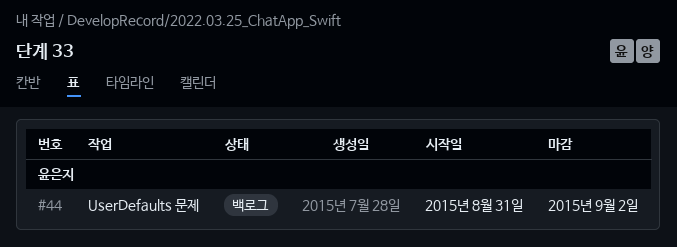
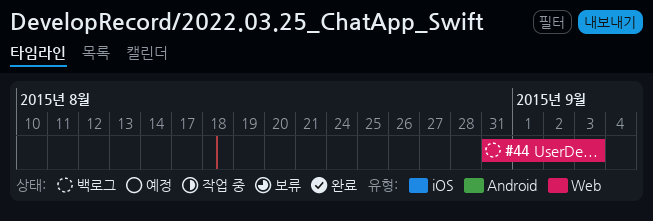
#44, due: Sep 2 -> Sep 3

